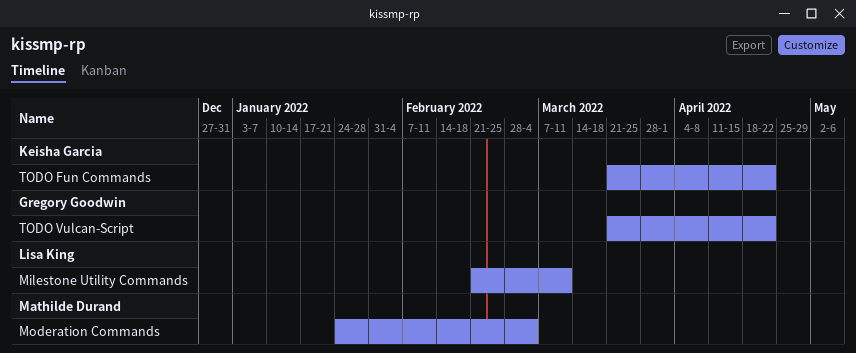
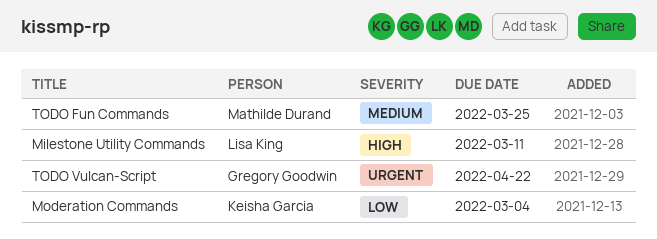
Moderation Commands, owner: Mathilde Durand -> Keisha Garcia
TODO Fun Commands, owner: Keisha Garcia -> Mathilde Durand
TODO Fun Commands, due: Apr 22 -> Mar 25

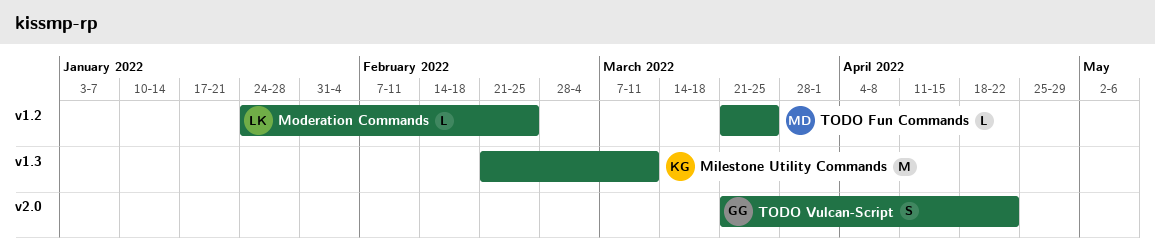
Milestone Utility Commands, owner: Lisa King -> Keisha Garcia
Moderation Commands, owner: Keisha Garcia -> Lisa King
Moderation Commands, due: Mar 4 -> Feb 25

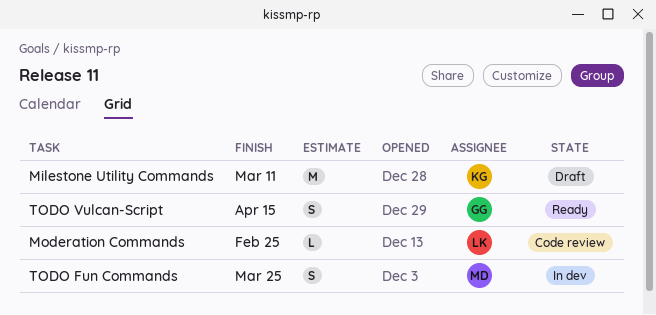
TODO Fun Commands, estimate: L -> S
TODO Vulcan-Script, due: Apr 22 -> Apr 15

